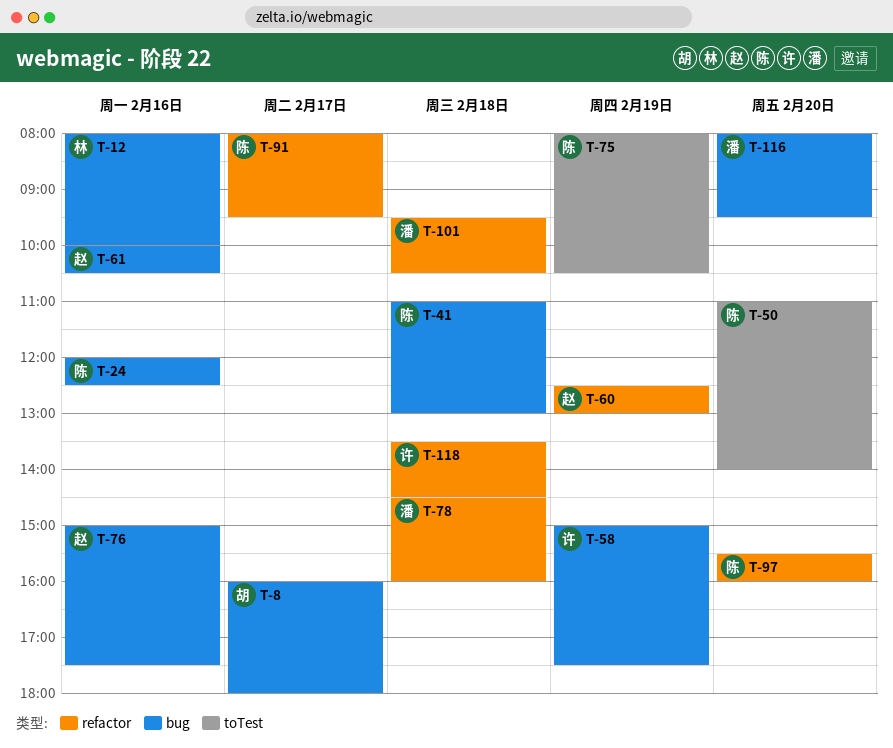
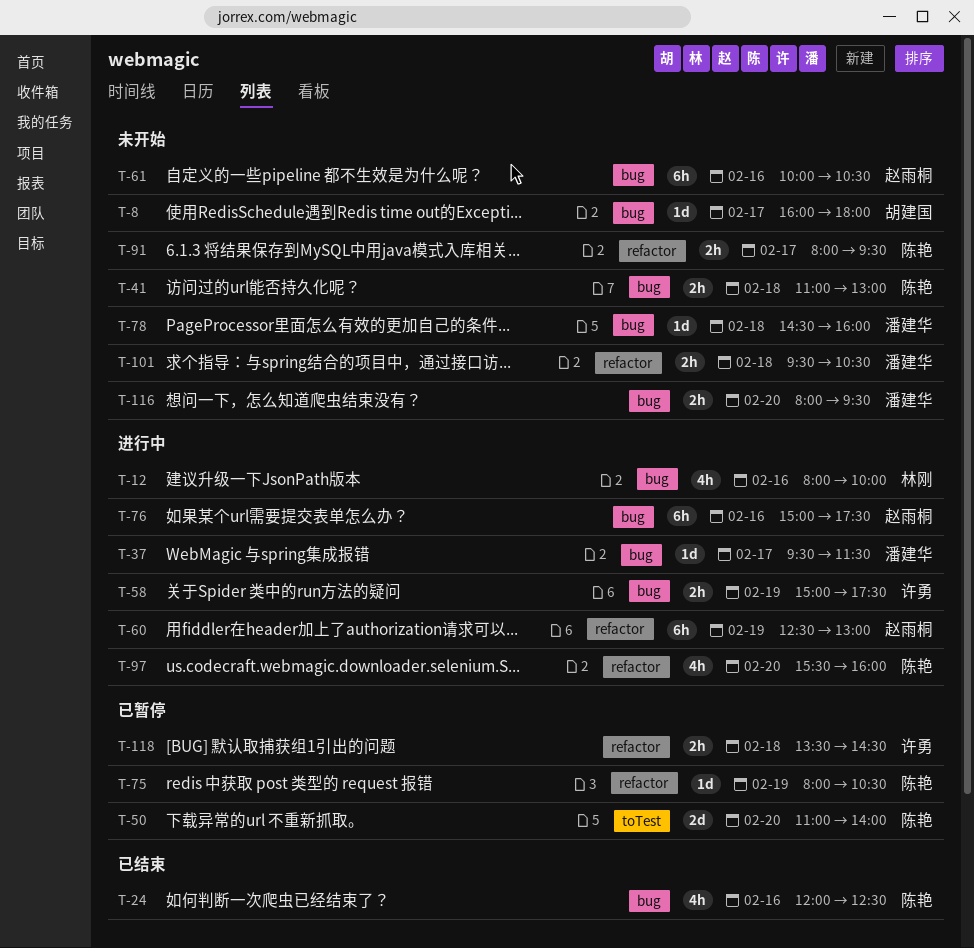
T-37: none -> present
T-75, label: toTest -> refactor
T-78, label: refactor -> bug

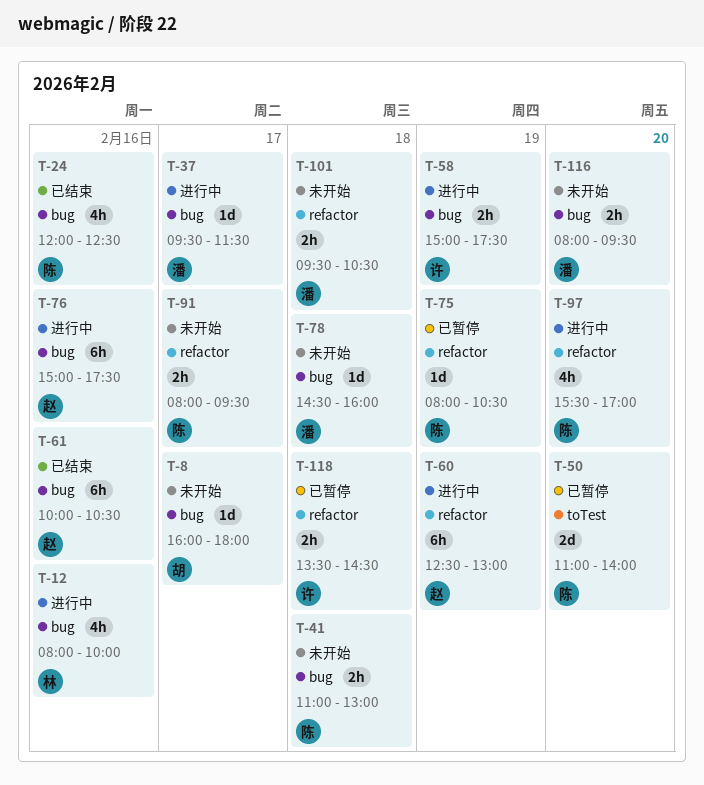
T-61, status: 未开始 -> 已结束
T-97, ends: 16:00 -> 17:00

